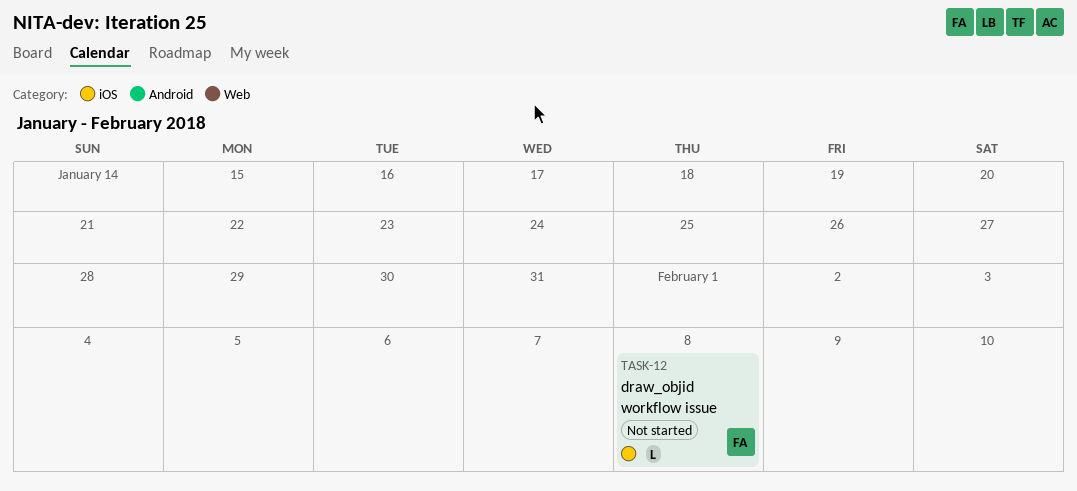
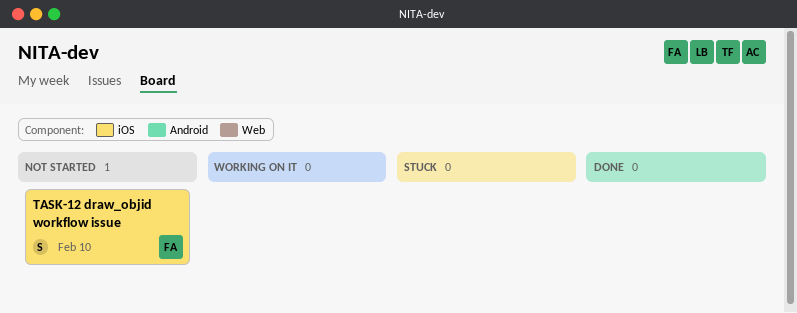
TASK-12, estimate: L -> S
TASK-12, due: Feb 8 -> Feb 10

